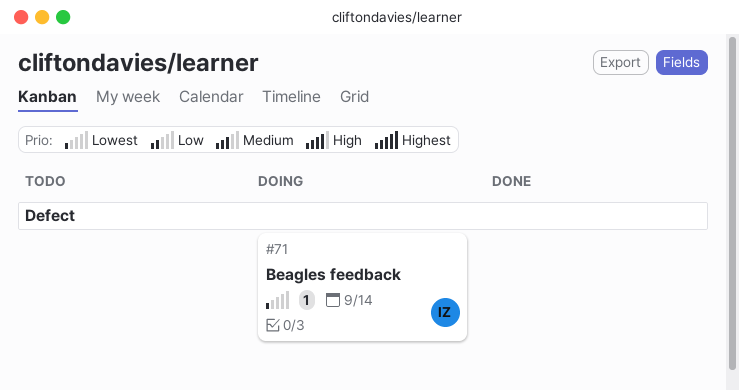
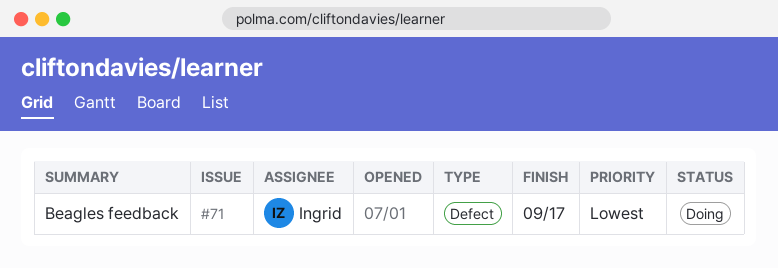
#71, due: Sep 14 -> Sep 17

